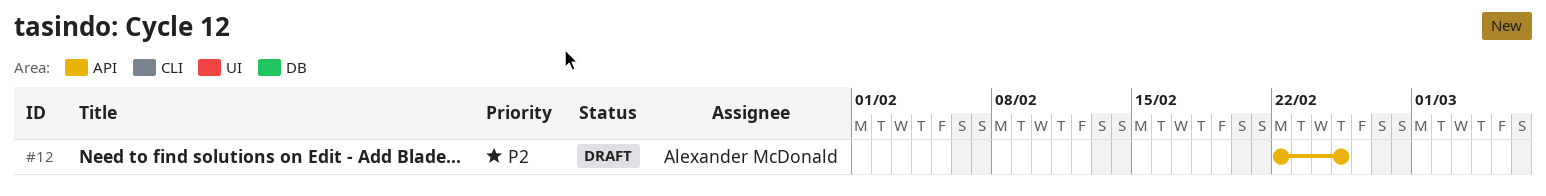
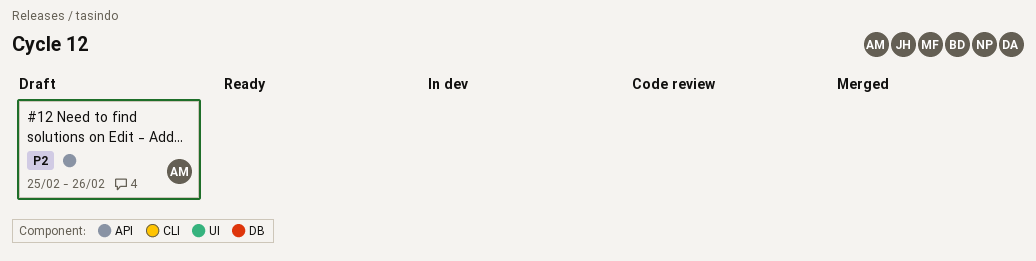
#12, start: Feb 22 -> Feb 25
#12, due: Feb 25 -> Feb 26

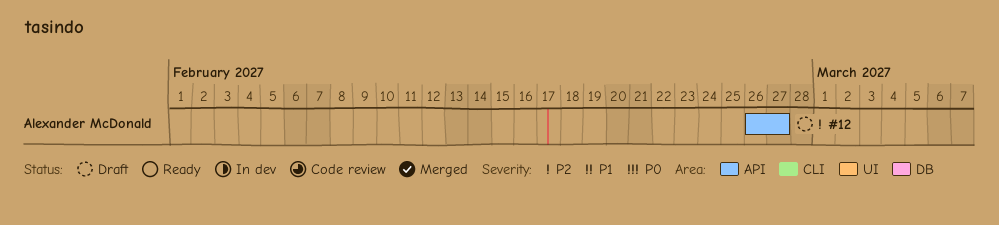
#12, start: Feb 25 -> Feb 26
#12, due: Feb 26 -> Feb 27

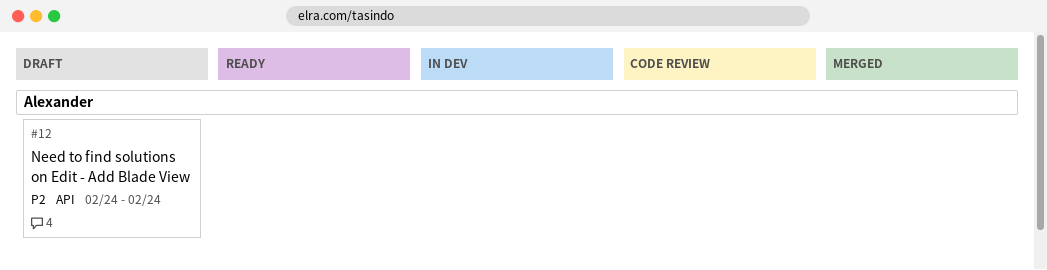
#12, start: Feb 26 -> Feb 24
#12, due: Feb 27 -> Feb 24

